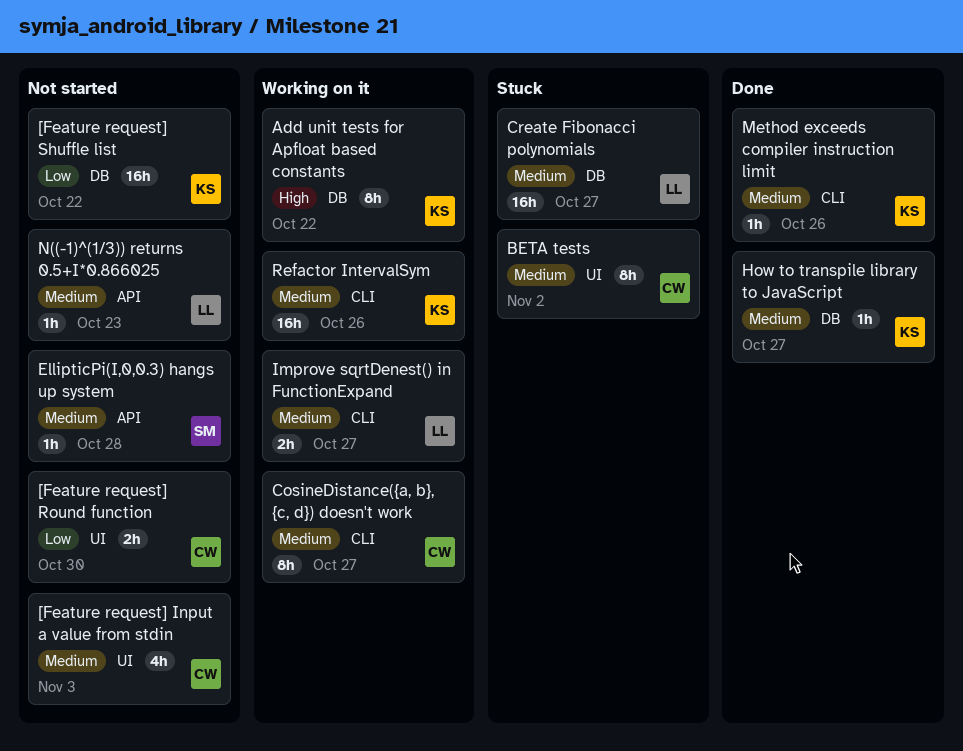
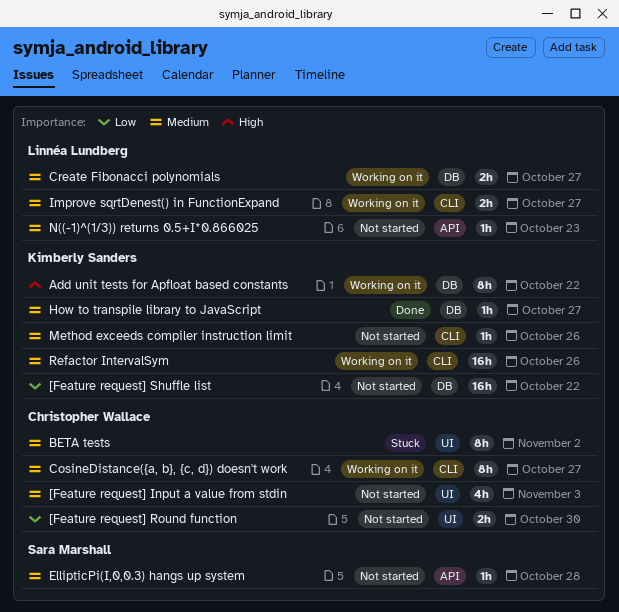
Create Fibonacci polynomials, status: Stuck -> Working on it
Create Fibonacci polynomials, estimate: 16h -> 2h
Method exceeds compiler instruction limit, status: Done -> Not started

